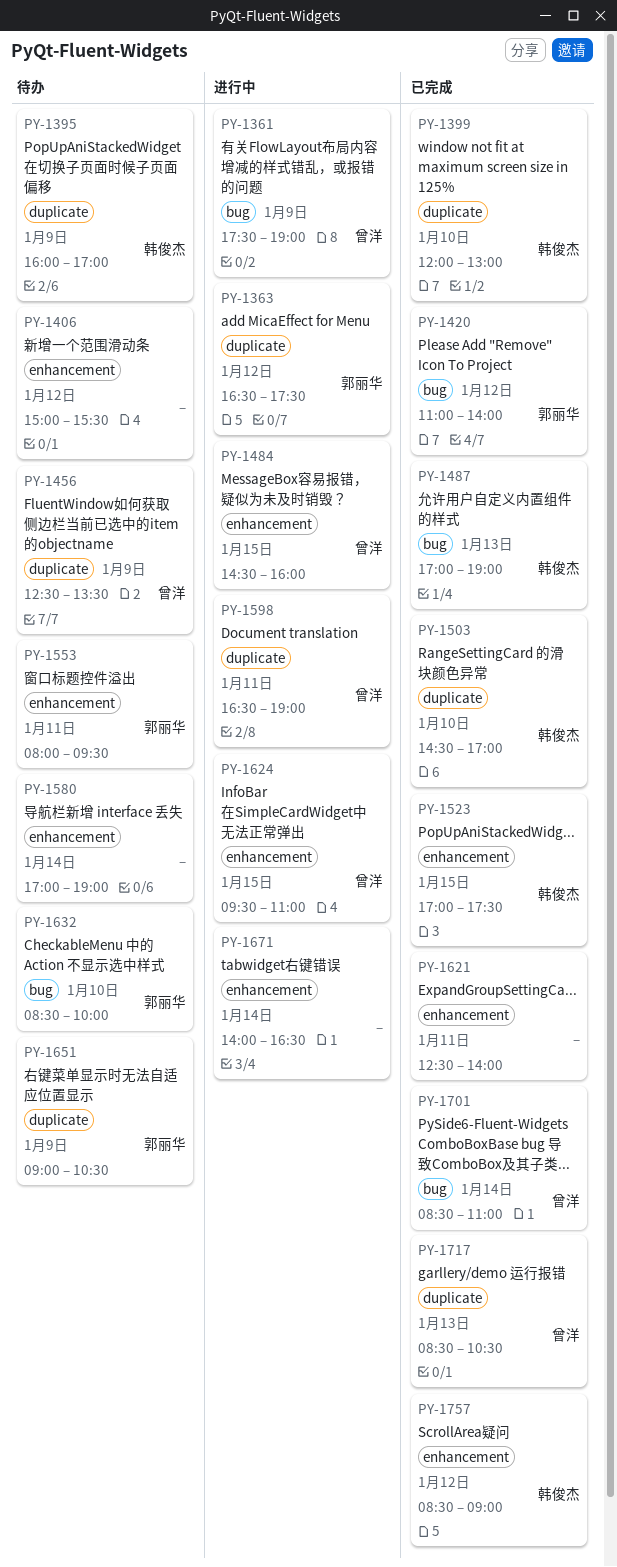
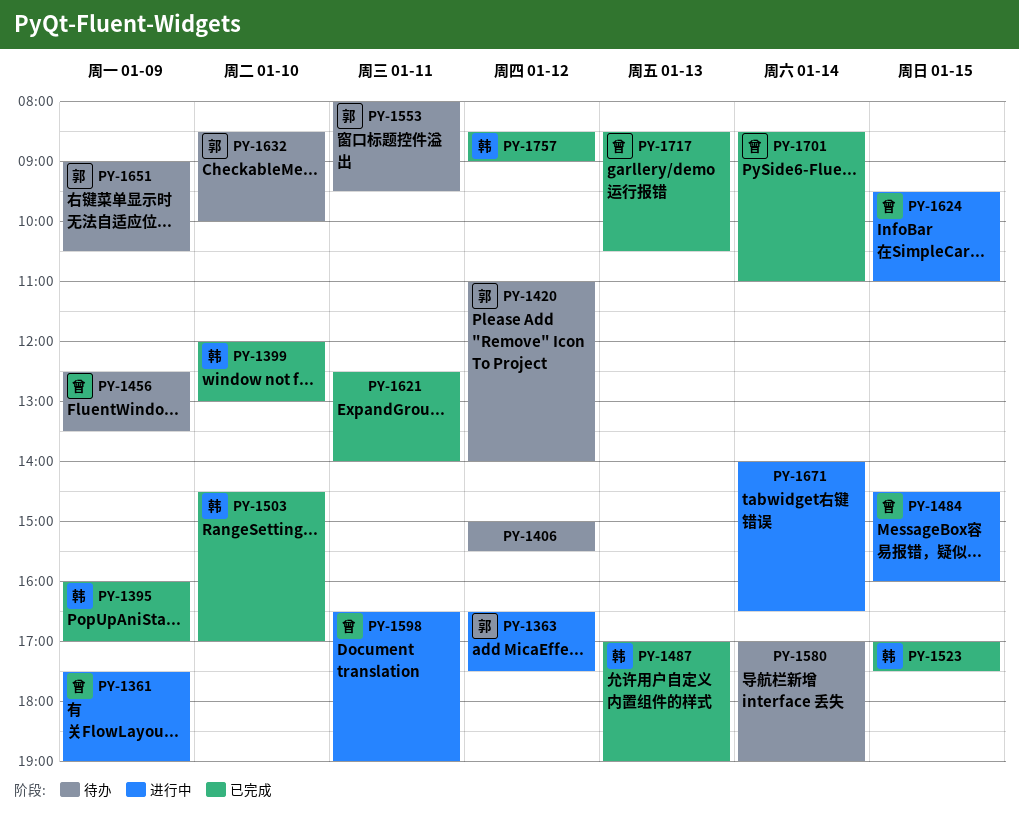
PY-1395, status: 待办 -> 已完成
PY-1420, status: 已完成 -> 待办

